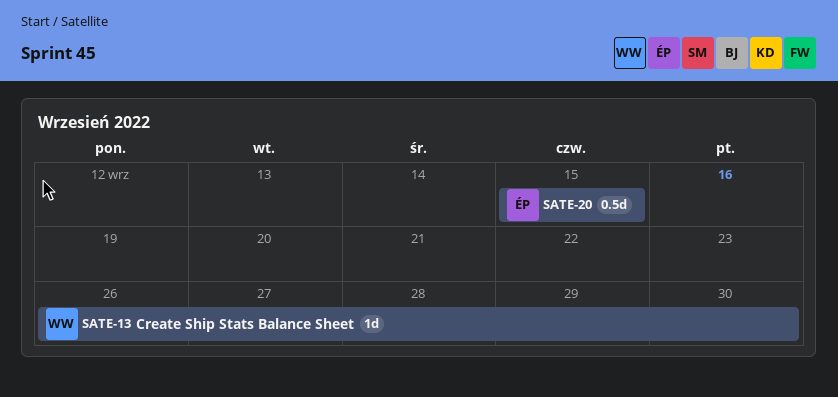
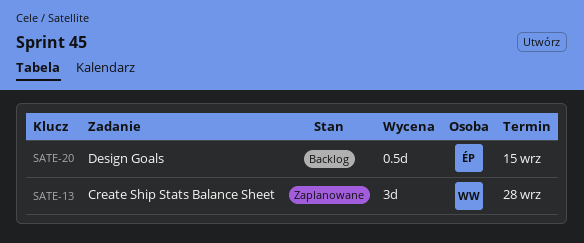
SATE-13, estimate: 1d -> 3d
SATE-13, due: Sep 30 -> Sep 28

